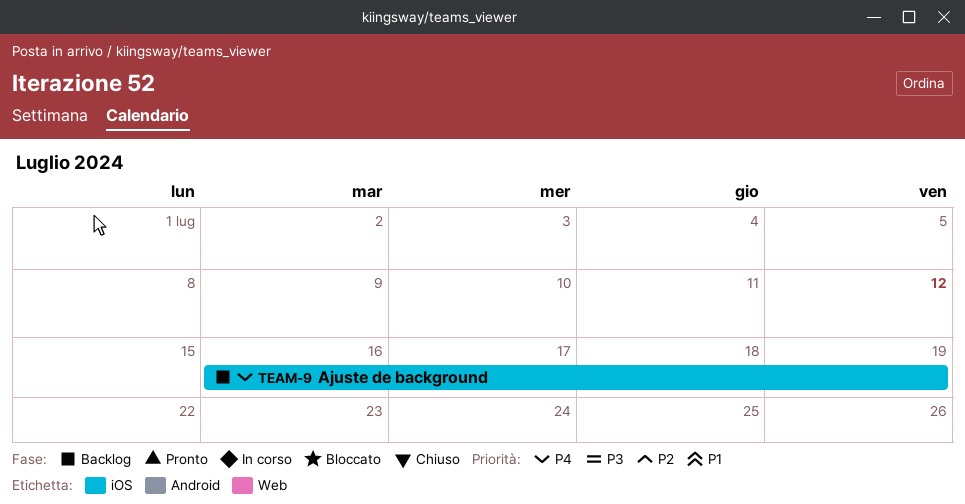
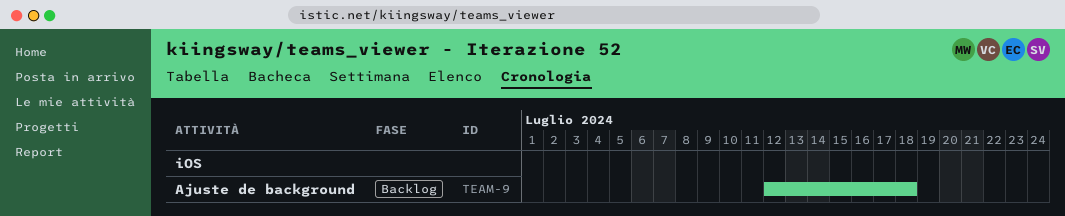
TEAM-9, start: Jul 16 -> Jul 12
TEAM-9, due: Jul 19 -> Jul 18

